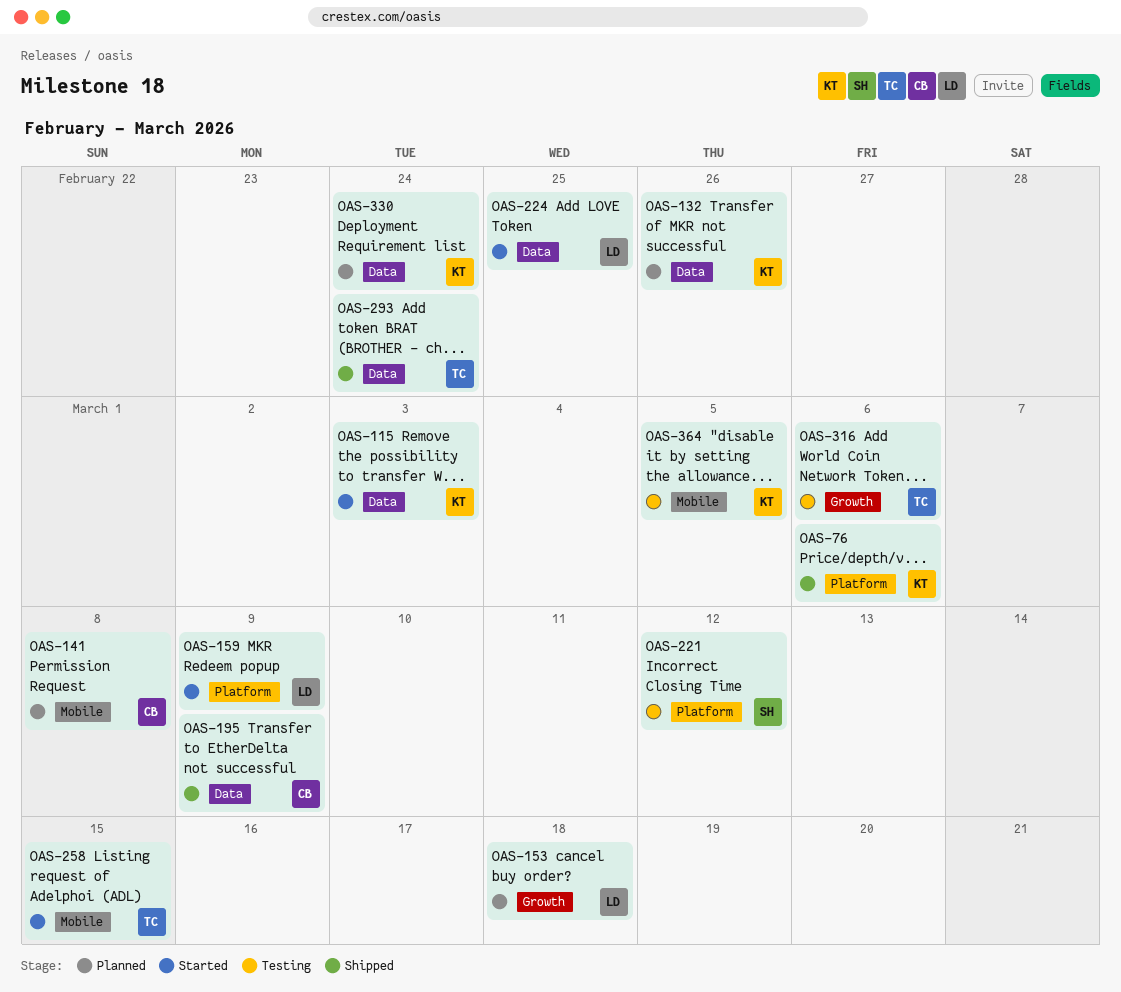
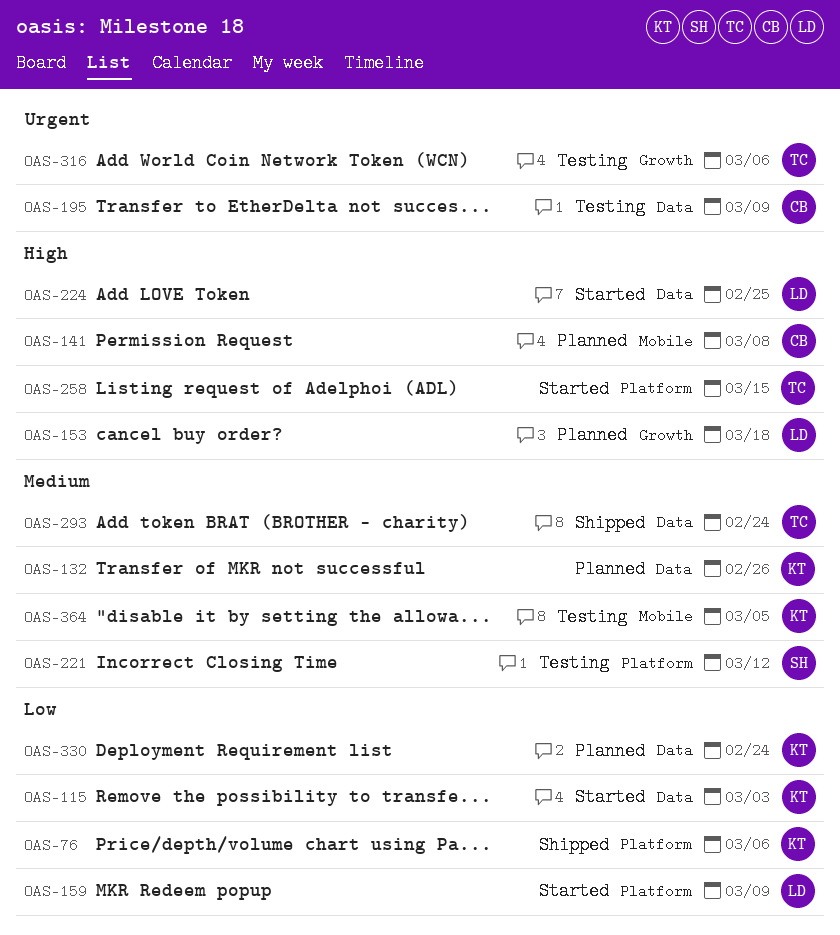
OAS-195, status: Shipped -> Testing
OAS-258, label: Mobile -> Platform

